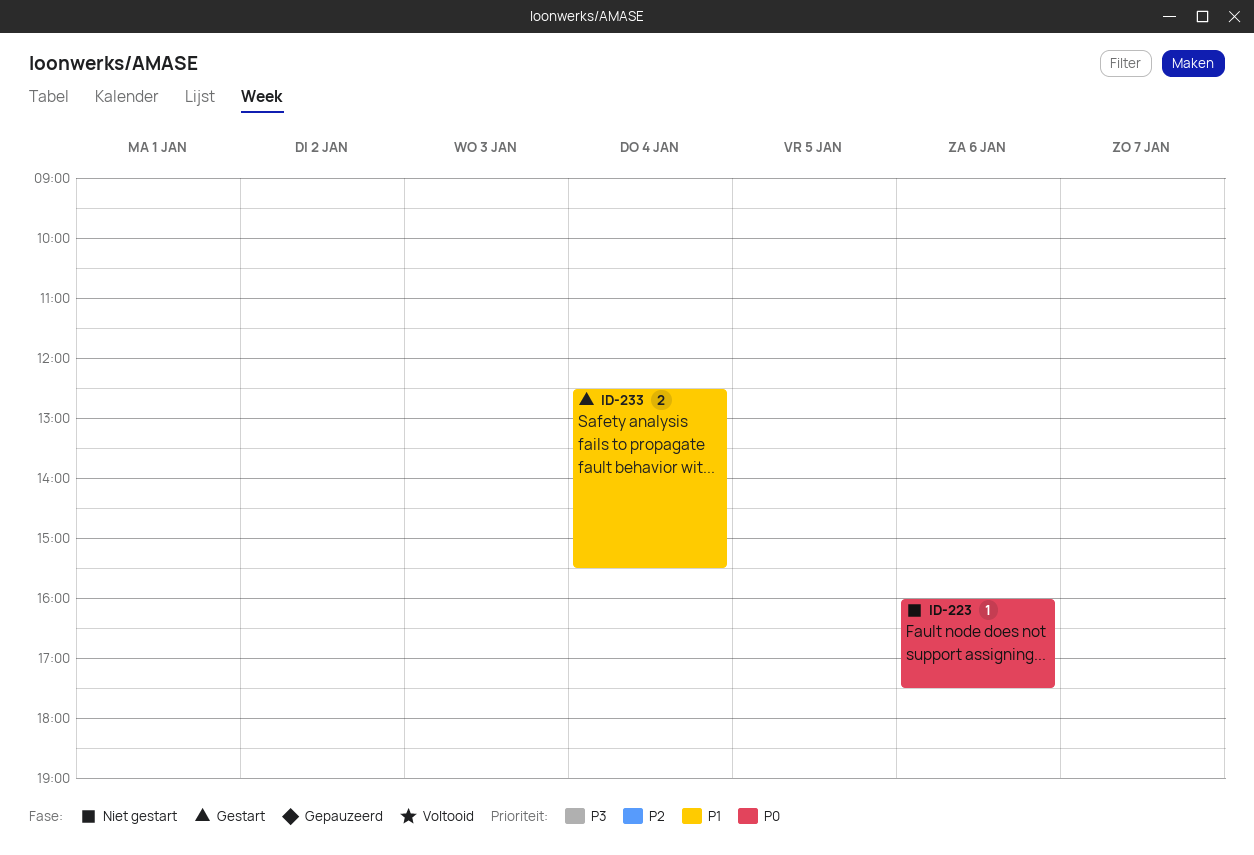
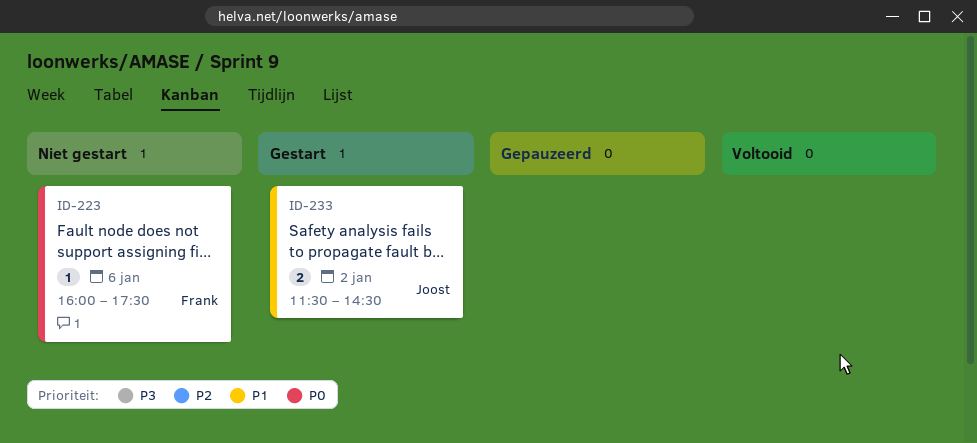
ID-233, day: Jan 4 -> Jan 2
ID-233, begins: 12:30 -> 11:30
ID-233, ends: 15:30 -> 14:30

